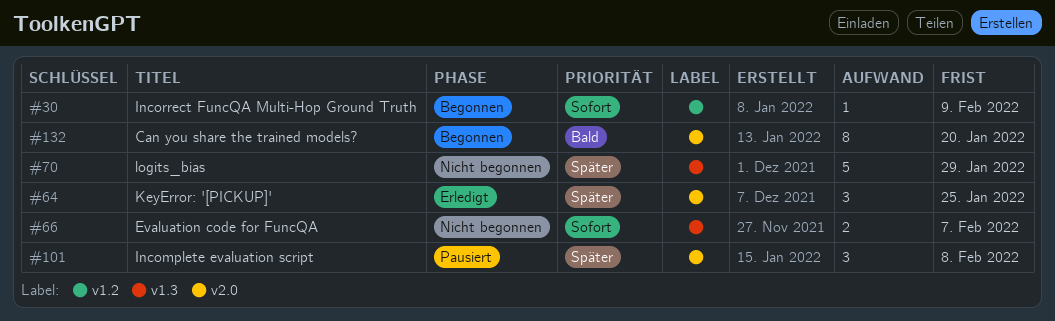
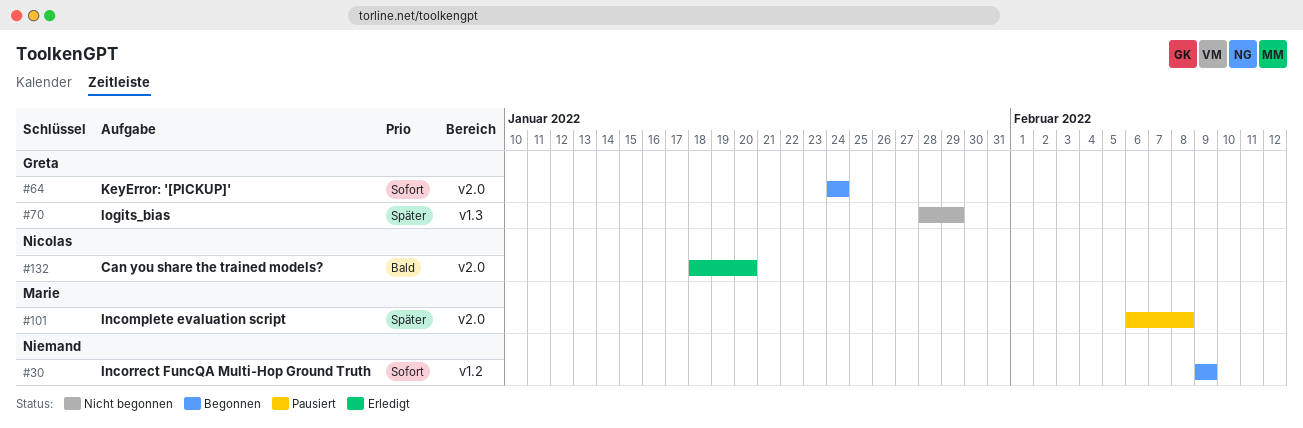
#64, status: Erledigt -> Begonnen
#64, priority: Später -> Sofort
#64, due: Jan 25 -> Jan 24
#66: present -> none
#132, status: Begonnen -> Erledigt

